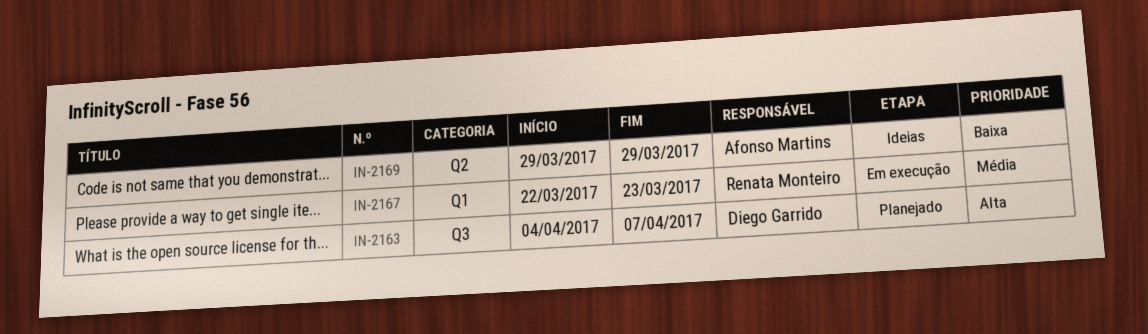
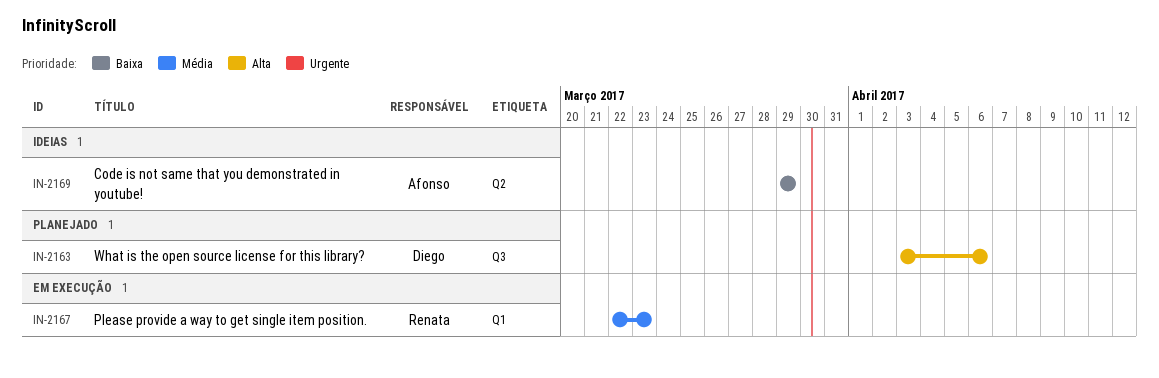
IN-2163, start: Apr 4 -> Apr 3
IN-2163, due: Apr 7 -> Apr 6

